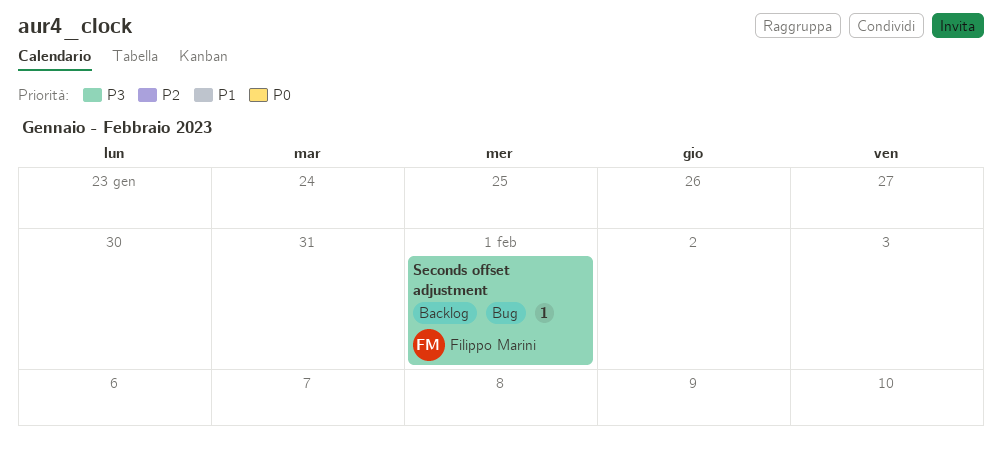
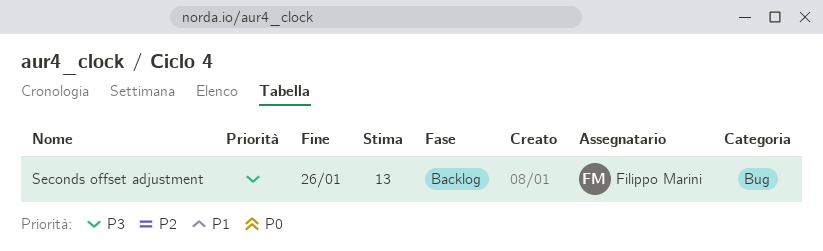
Seconds offset adjustment, estimate: 1 -> 13
Seconds offset adjustment, due: Feb 1 -> Jan 26

